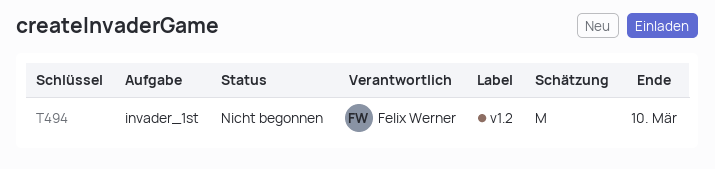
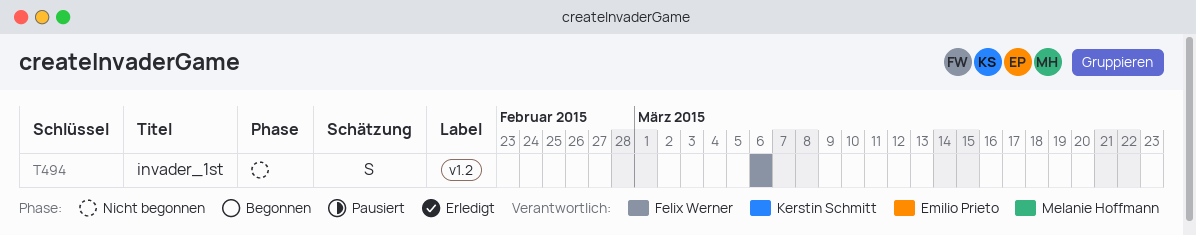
T494, estimate: M -> S
T494, due: Mar 10 -> Mar 6

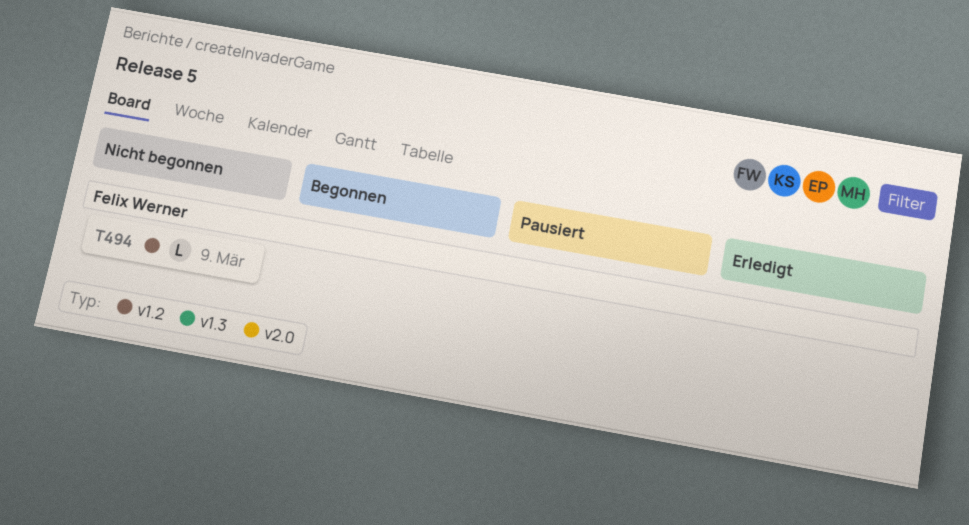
T494, estimate: S -> L
T494, due: Mar 6 -> Mar 9

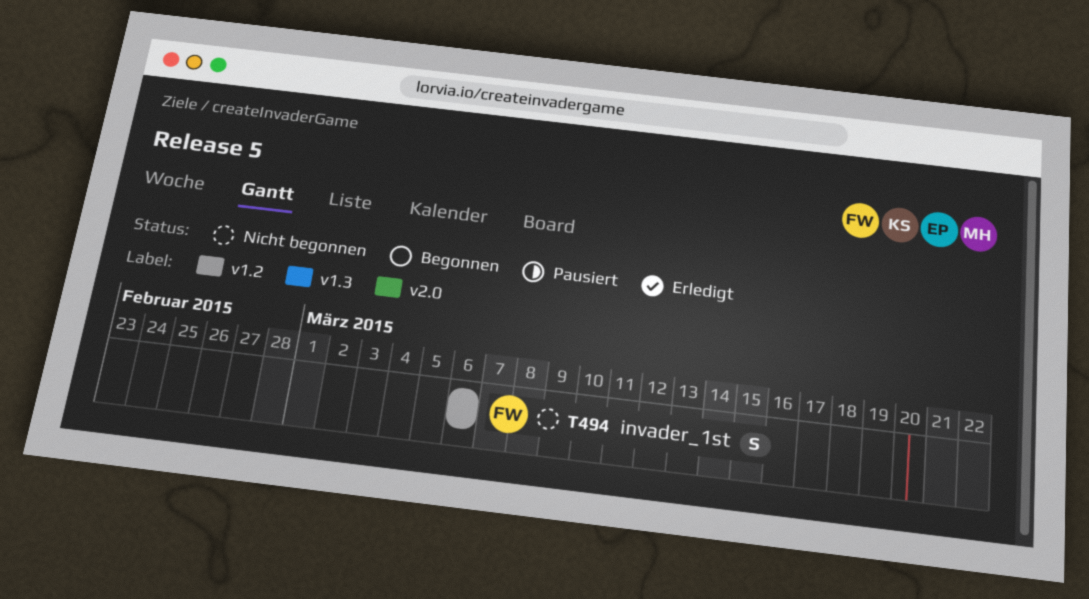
T494, estimate: L -> S
T494, due: Mar 9 -> Mar 6

